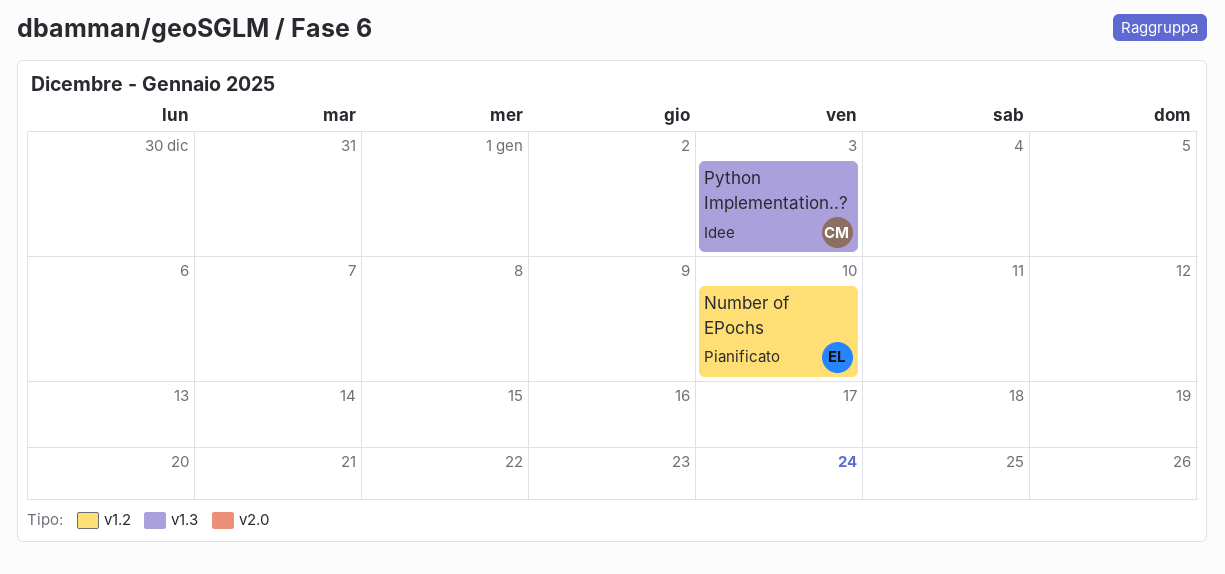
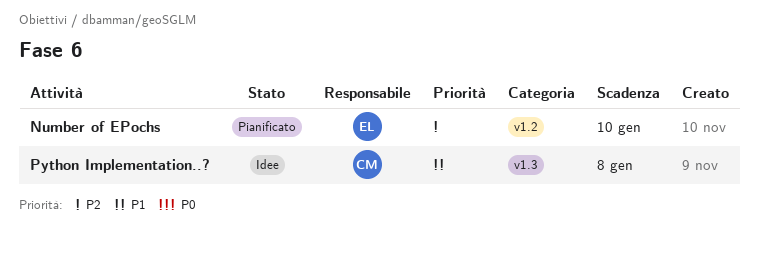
Python Implementation..?, due: Jan 3 -> Jan 8

